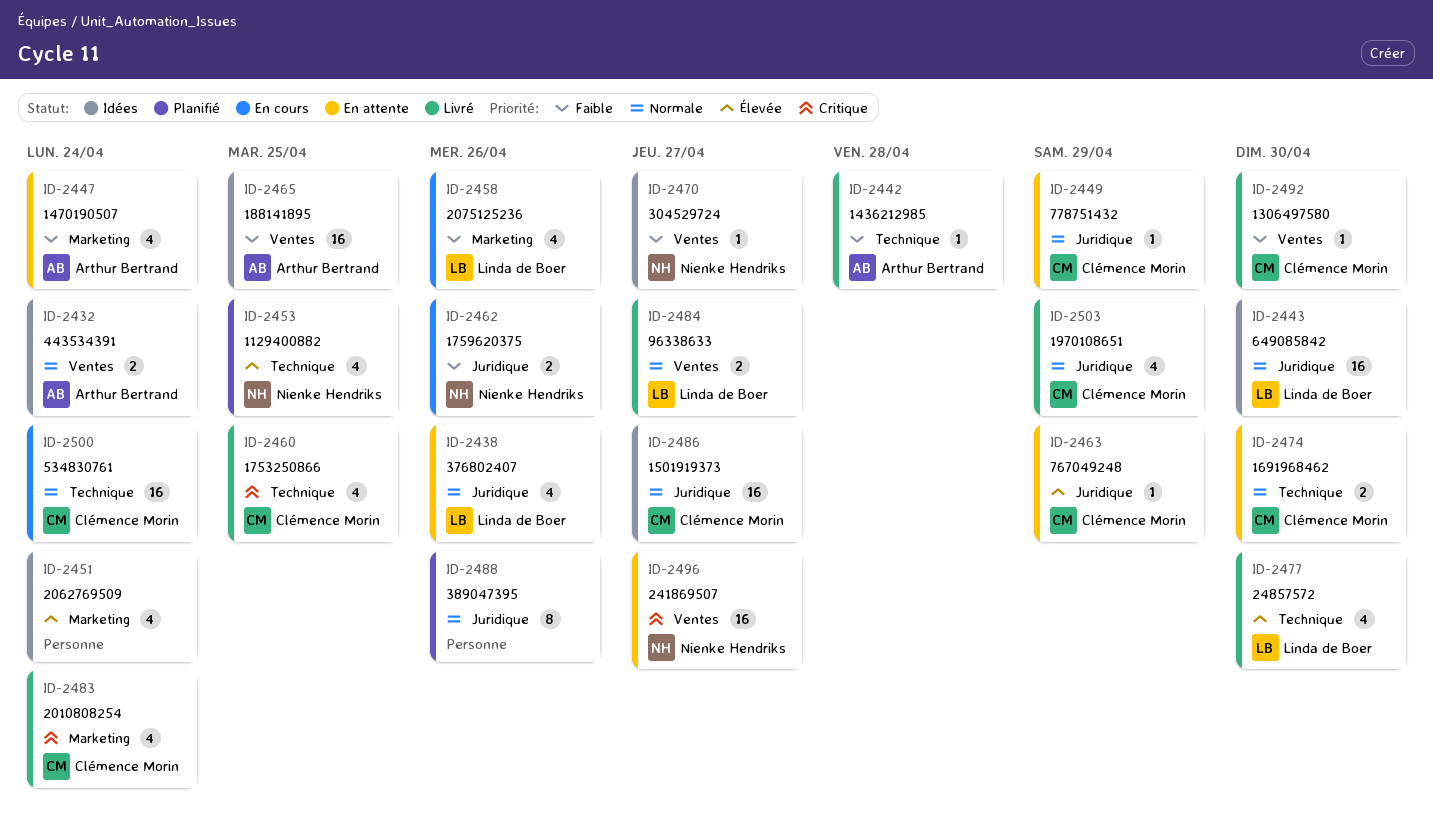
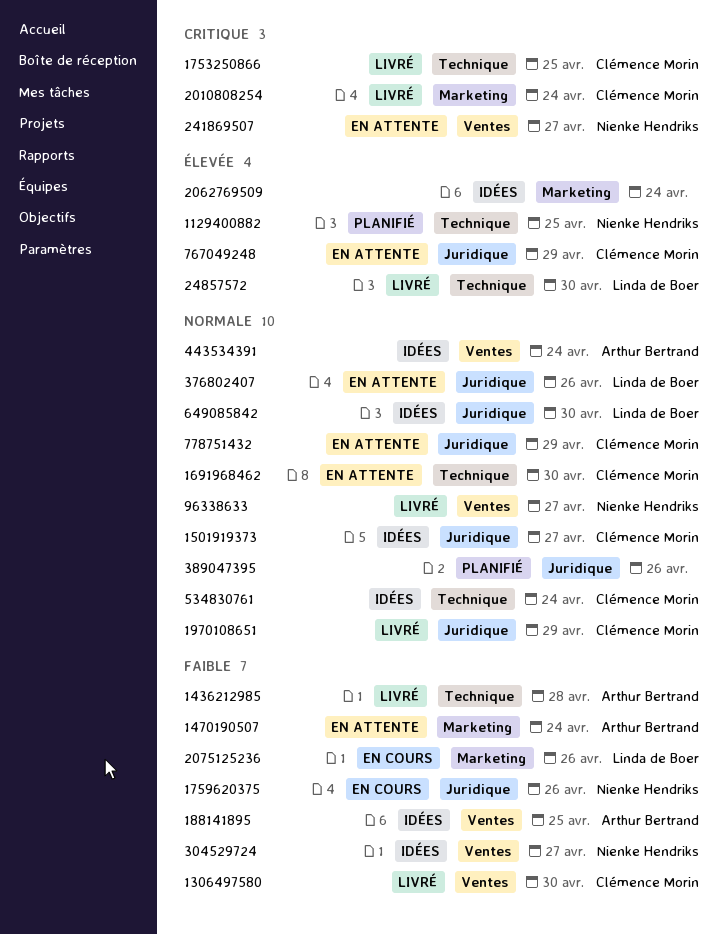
534830761, status: En cours -> Idées
96338633, owner: Linda de Boer -> Nienke Hendriks

